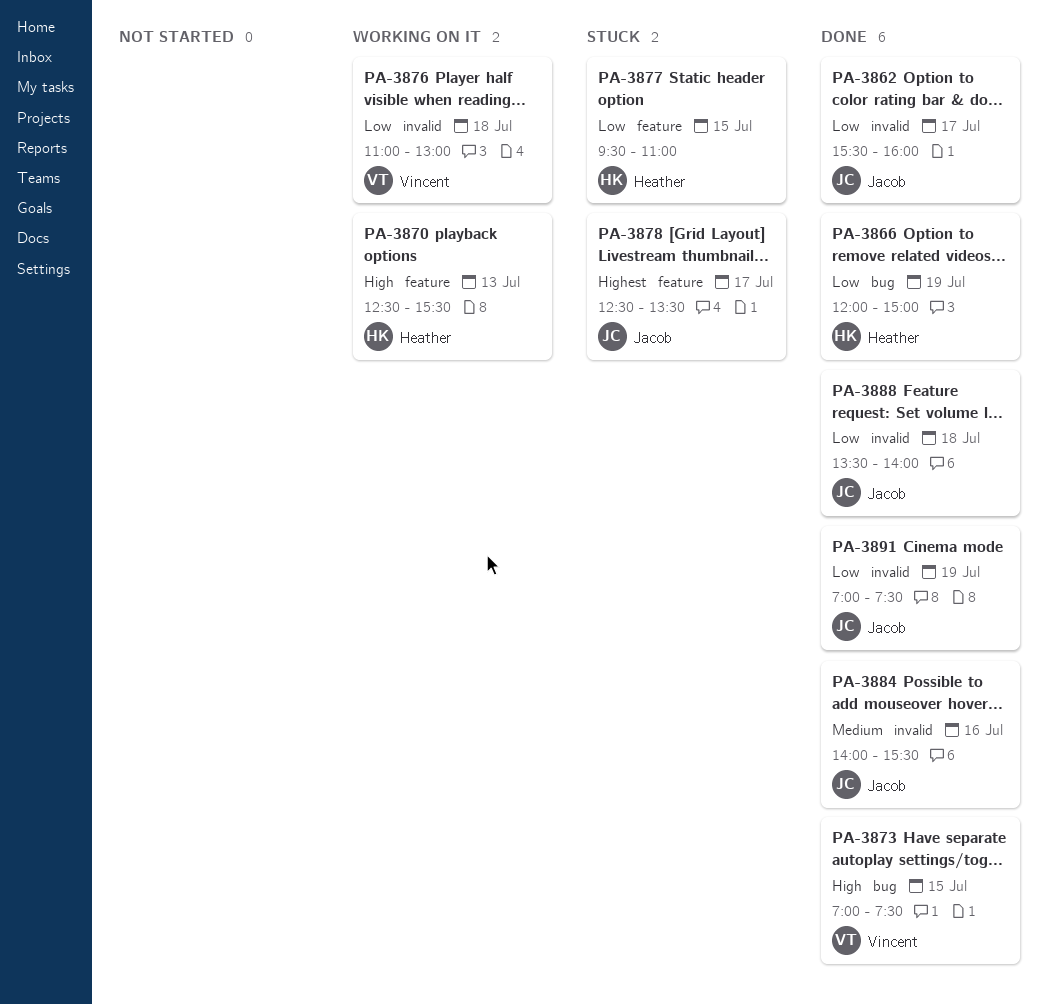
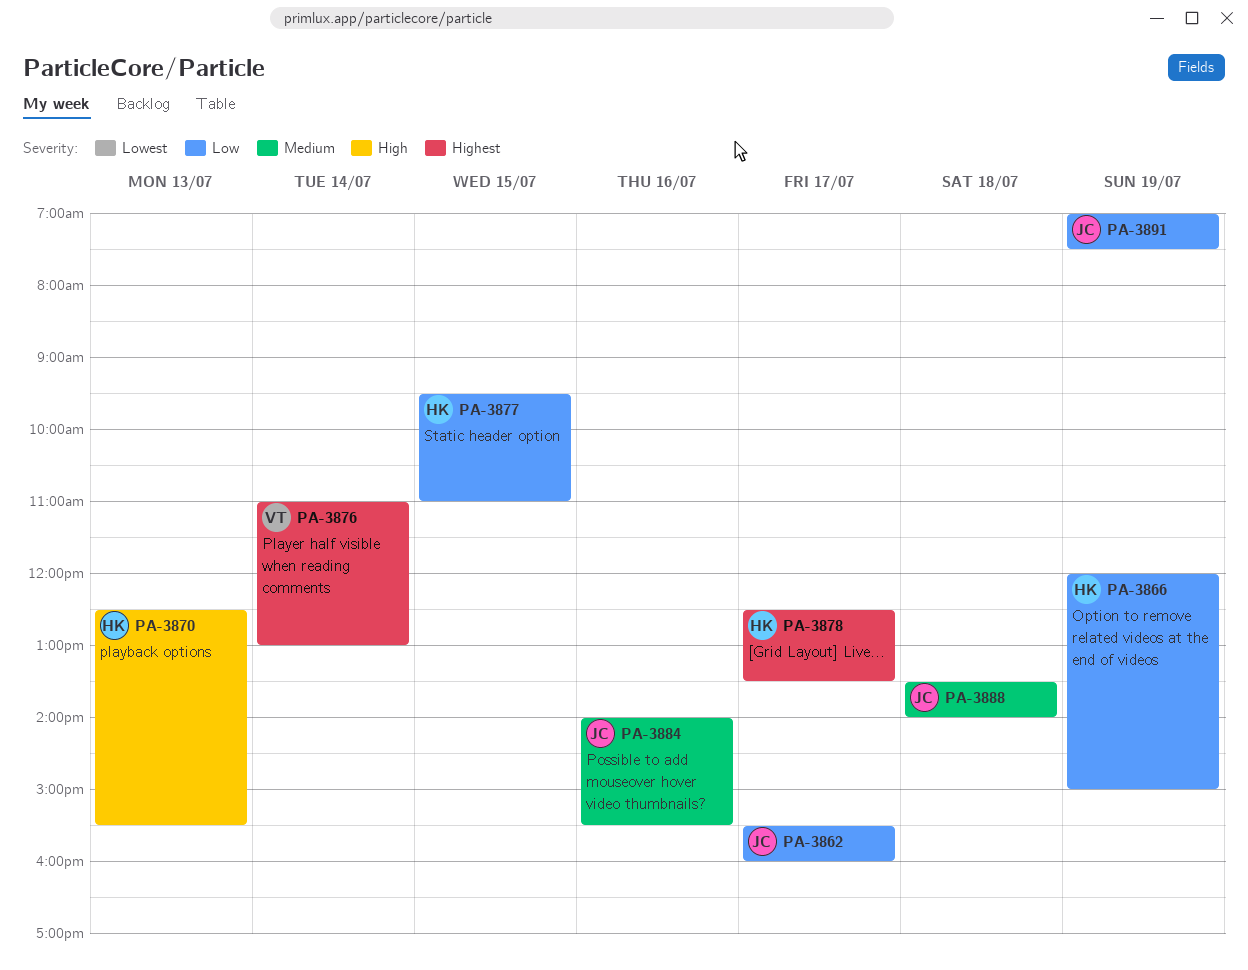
PA-3873: present -> none
PA-3876, priority: Low -> Highest
PA-3876, day: Jul 18 -> Jul 14
PA-3878, owner: Jacob -> Heather
PA-3888, priority: Low -> Medium

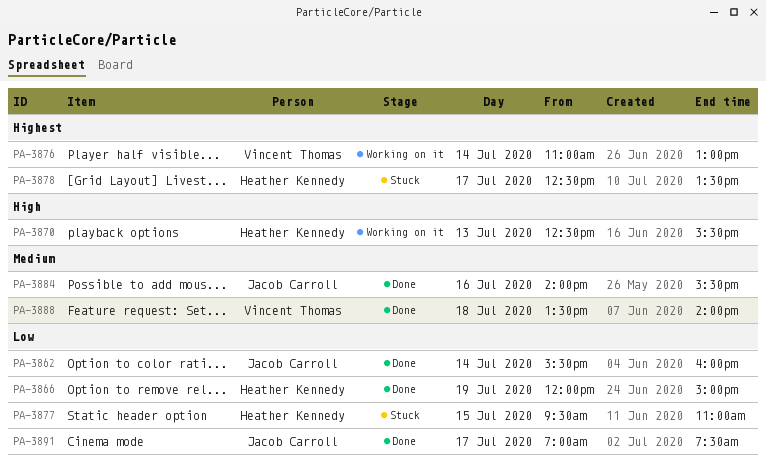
PA-3862, day: Jul 17 -> Jul 14
PA-3888, owner: Jacob Carroll -> Vincent Thomas
PA-3891, day: Jul 19 -> Jul 17

